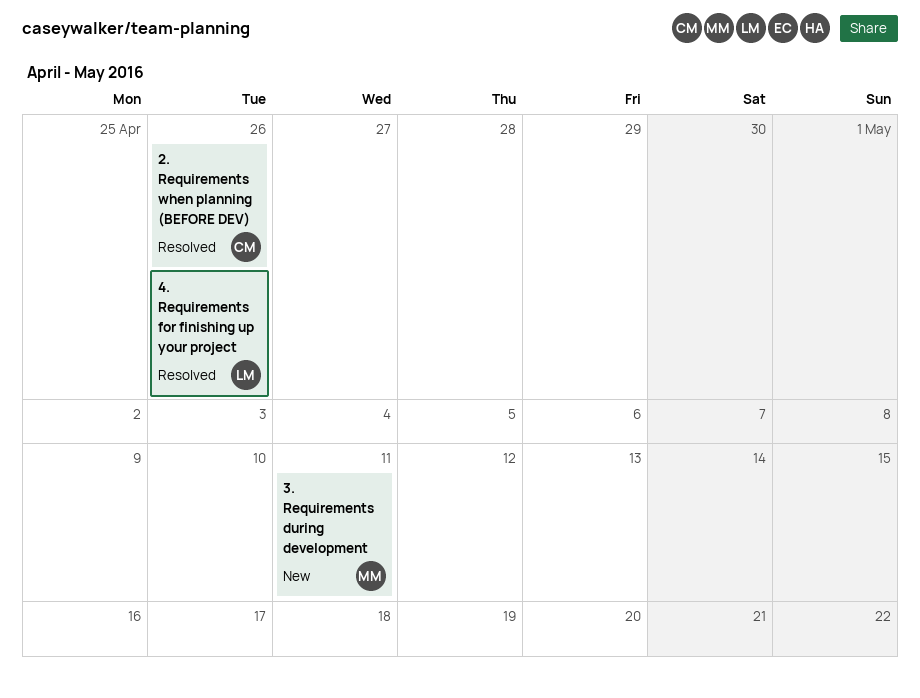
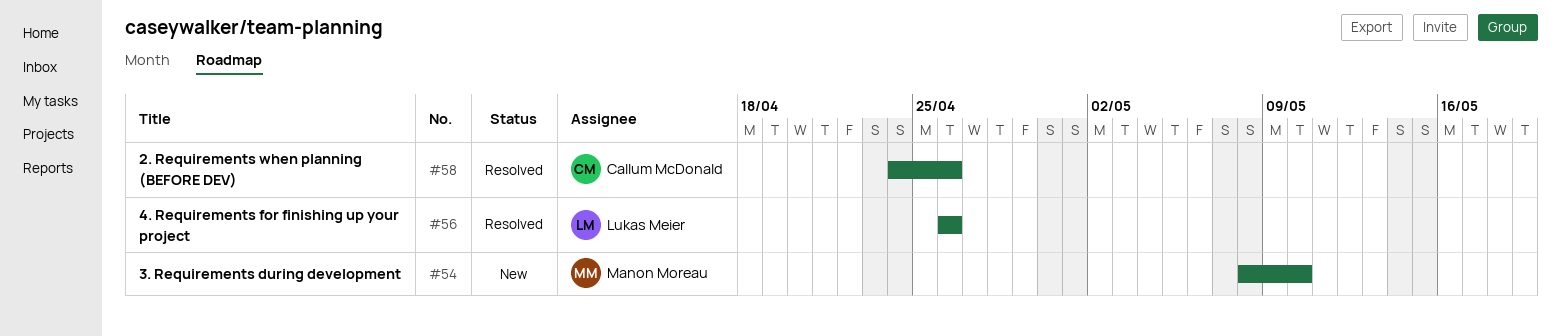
3. Requirements during development, due: May 11 -> May 10

